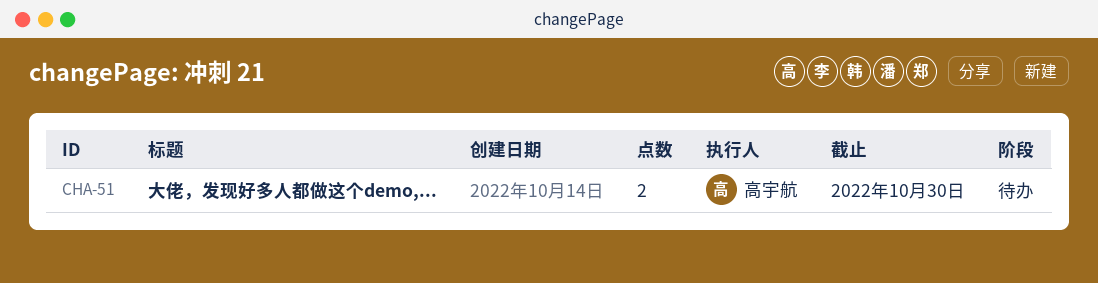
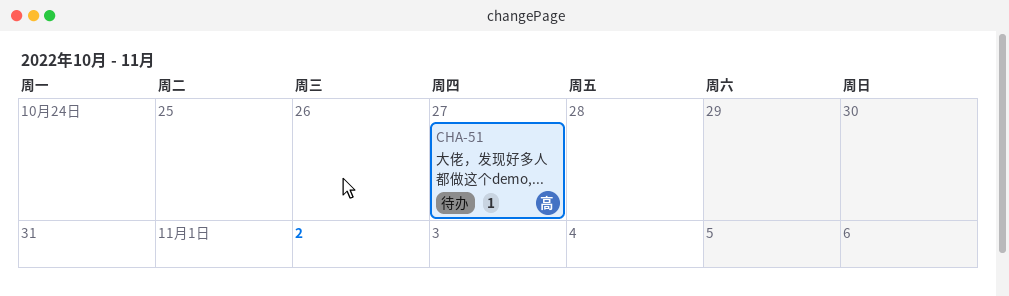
CHA-51, estimate: 2 -> 1
CHA-51, due: Oct 30 -> Oct 27

